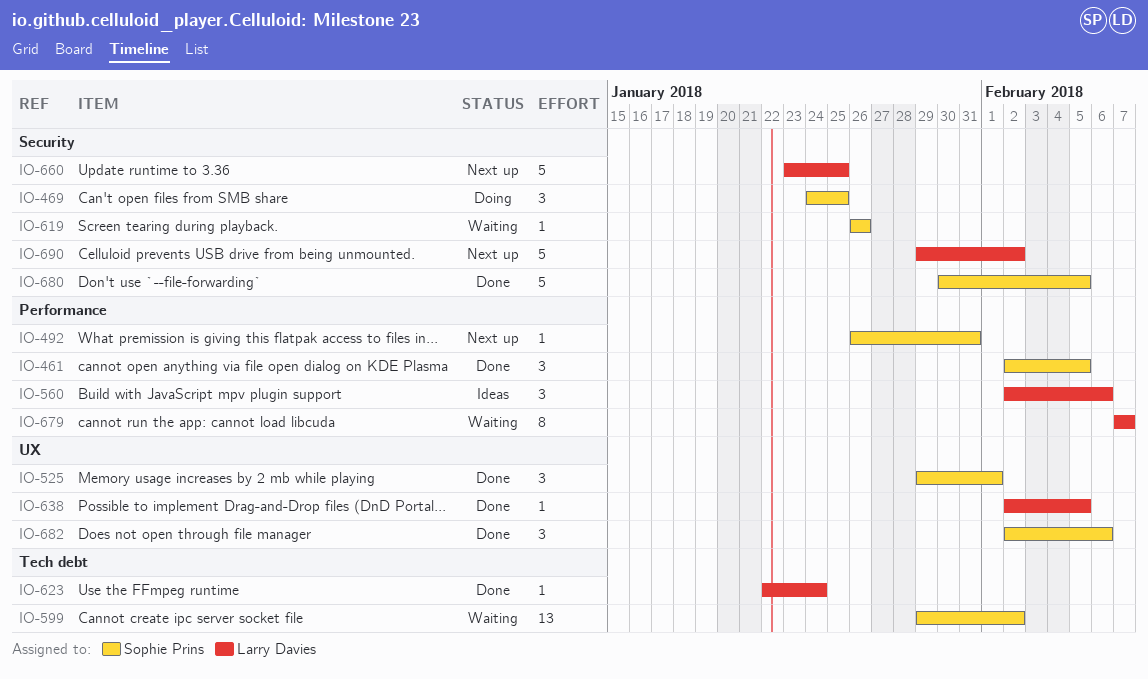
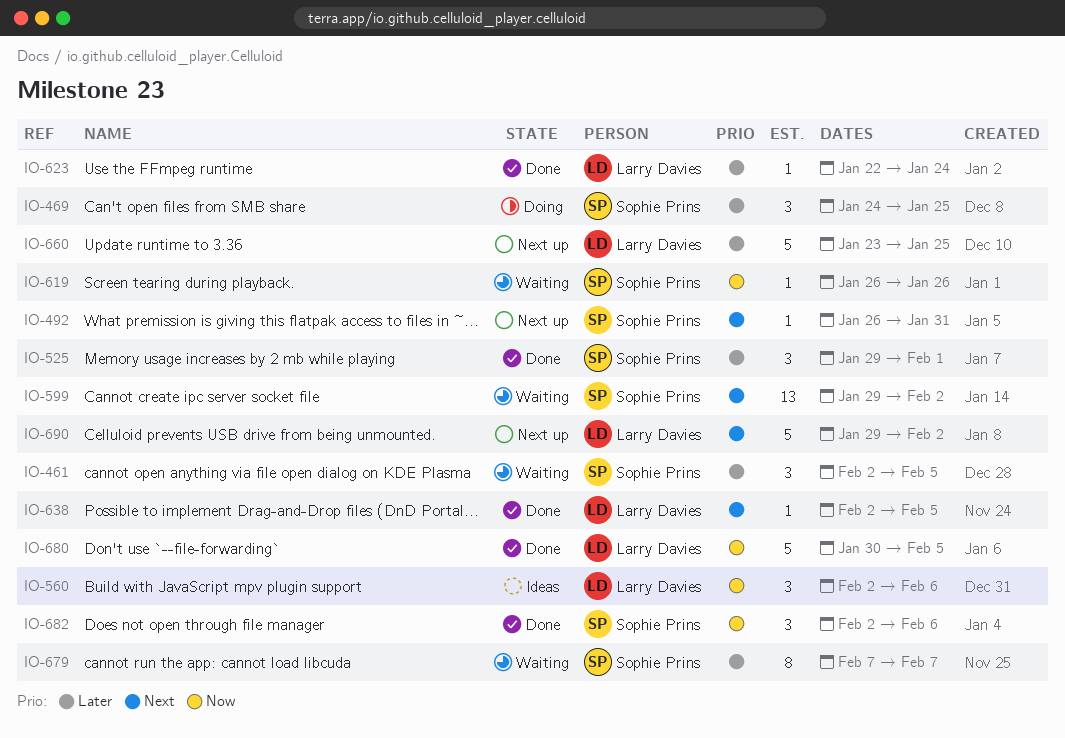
IO-461, status: Done -> Waiting
IO-679, owner: Larry Davies -> Sophie Prins
IO-680, owner: Sophie Prins -> Larry Davies

